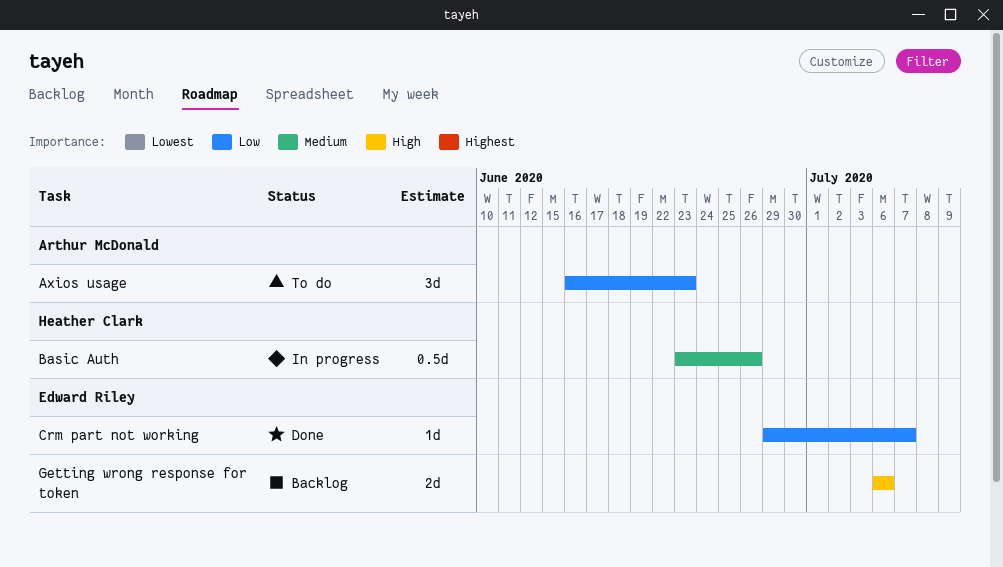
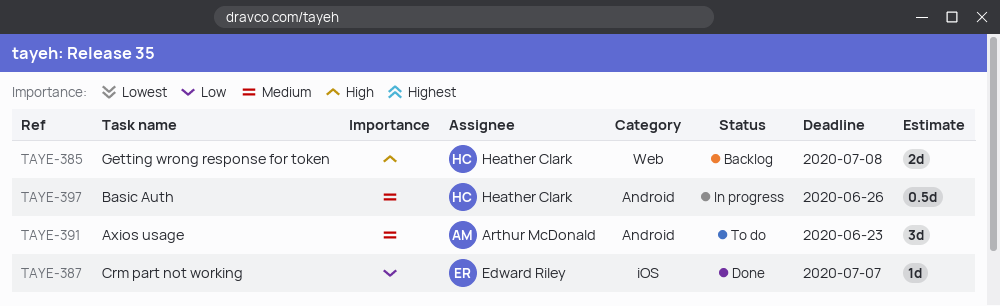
Axios usage, priority: Low -> Medium
Getting wrong response for token, owner: Edward Riley -> Heather Clark
Getting wrong response for token, due: Jul 6 -> Jul 8

